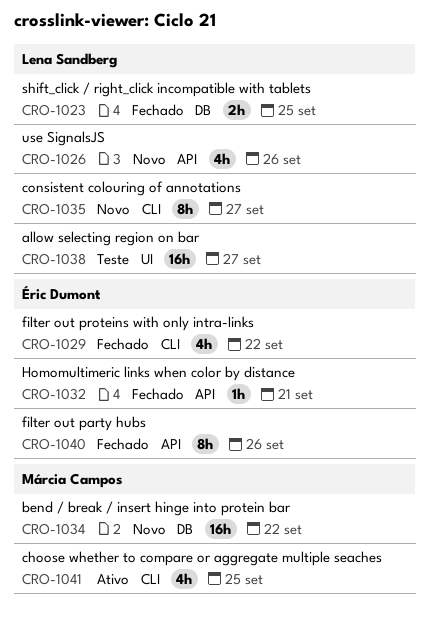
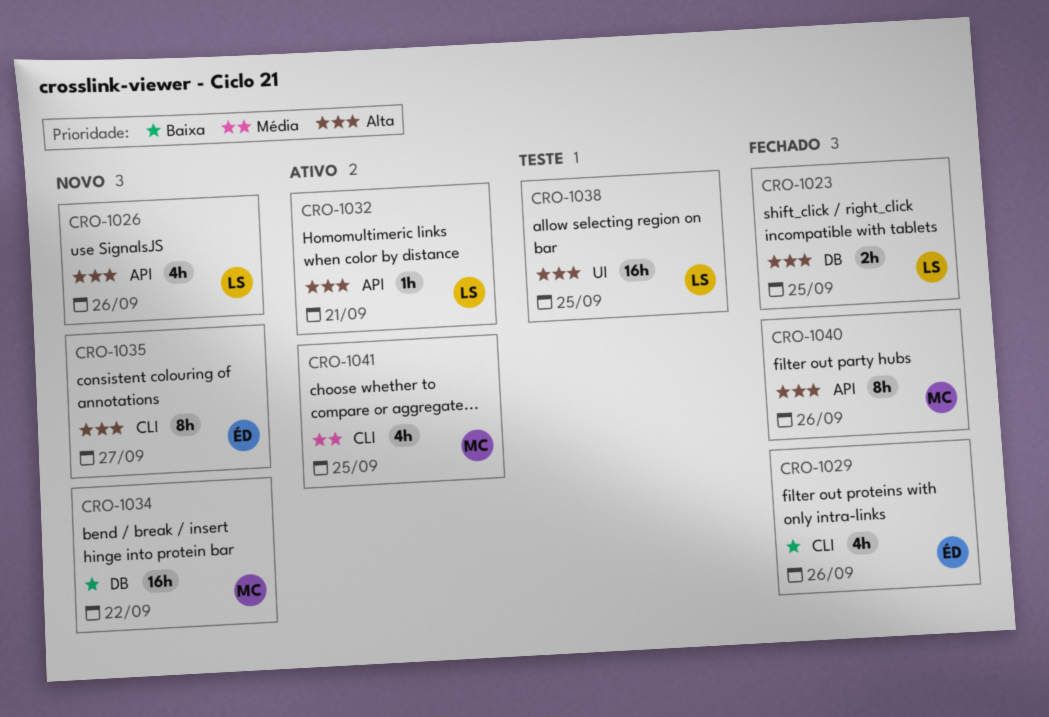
CRO-1029, due: Sep 22 -> Sep 26
CRO-1032, status: Fechado -> Ativo
CRO-1032, owner: Éric Dumont -> Lena Sandberg
CRO-1035, owner: Lena Sandberg -> Éric Dumont
CRO-1038, due: Sep 27 -> Sep 25
CRO-1040, owner: Éric Dumont -> Márcia Campos

